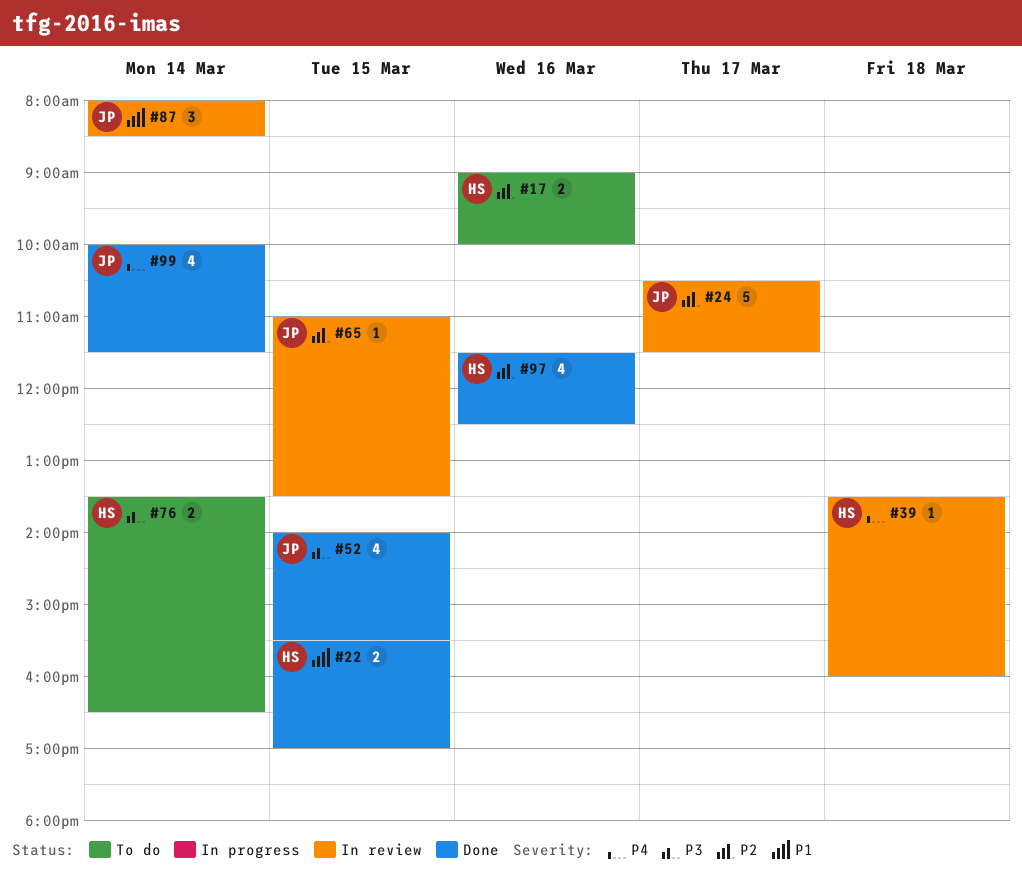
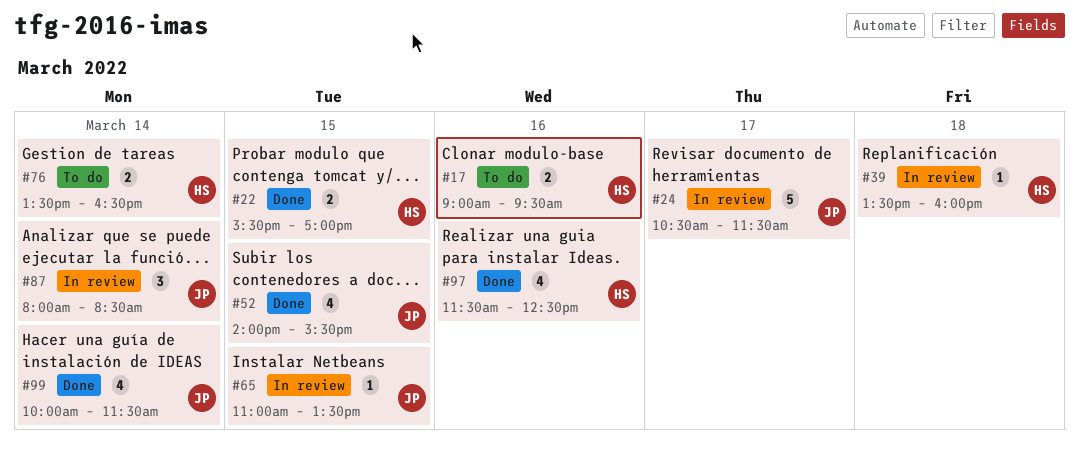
#17, ends: 10:00 -> 09:30

